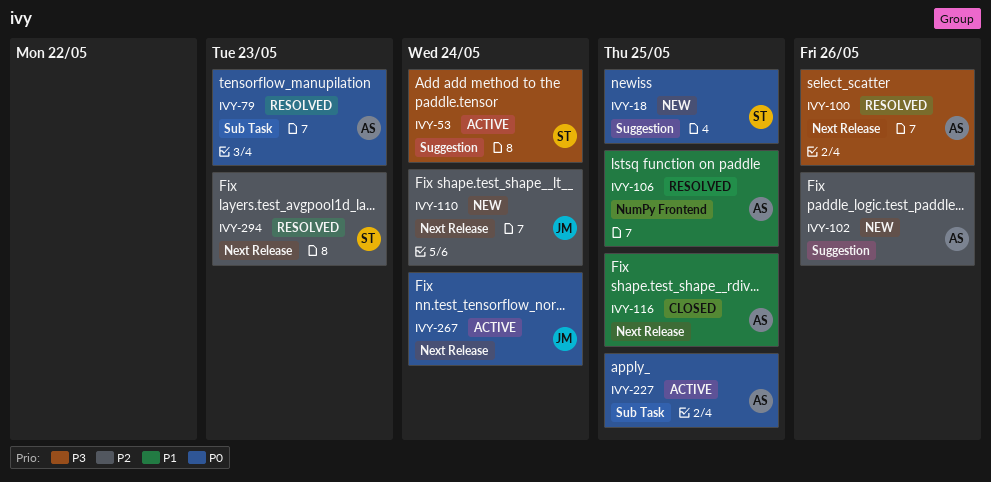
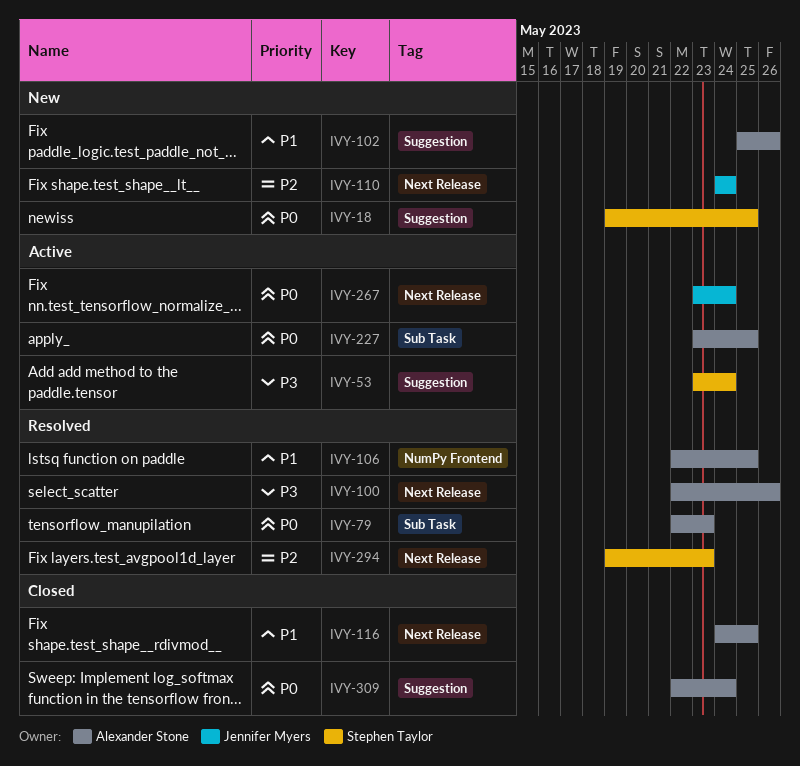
IVY-102, priority: P2 -> P1
IVY-309: none -> present

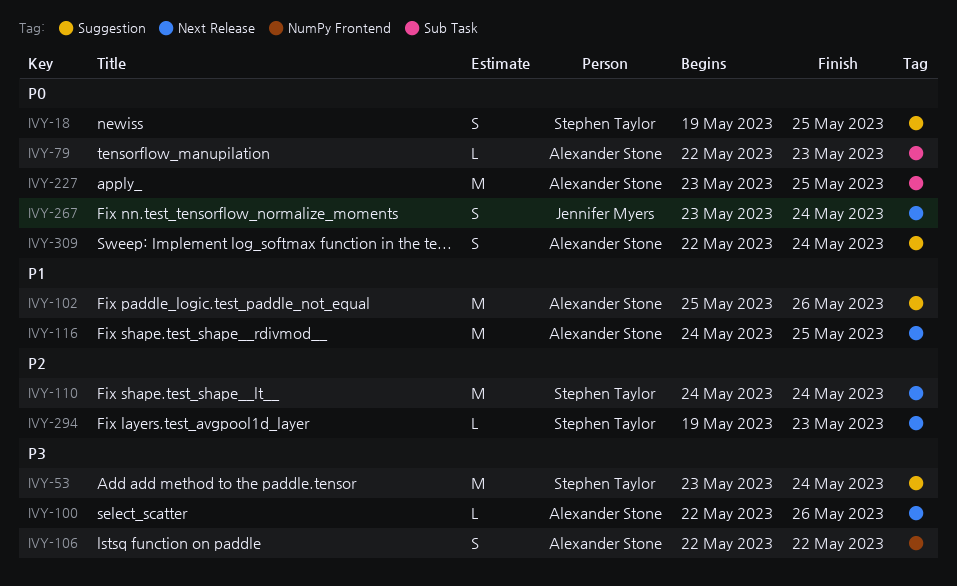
IVY-106, priority: P1 -> P3
IVY-106, due: May 25 -> May 22
IVY-110, owner: Jennifer Myers -> Stephen Taylor

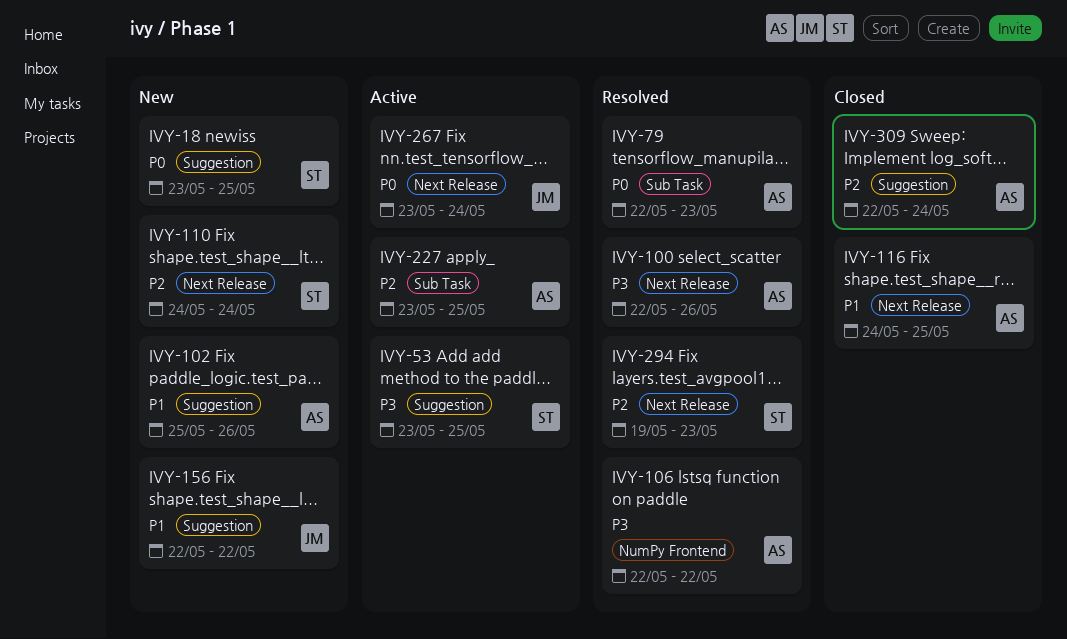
IVY-18, start: May 19 -> May 23
IVY-53, due: May 24 -> May 25
IVY-156: none -> present
IVY-227, priority: P0 -> P2
IVY-309, priority: P0 -> P2

